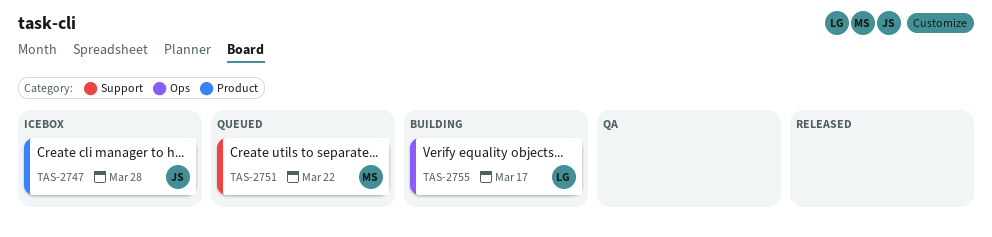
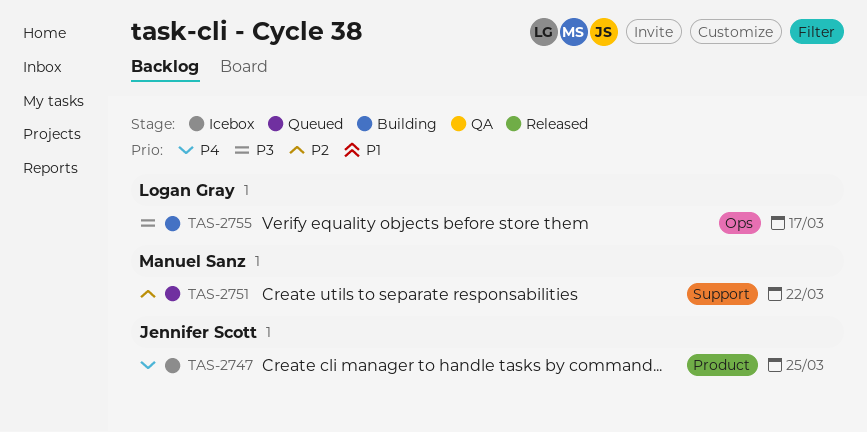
TAS-2747, due: Mar 28 -> Mar 25

